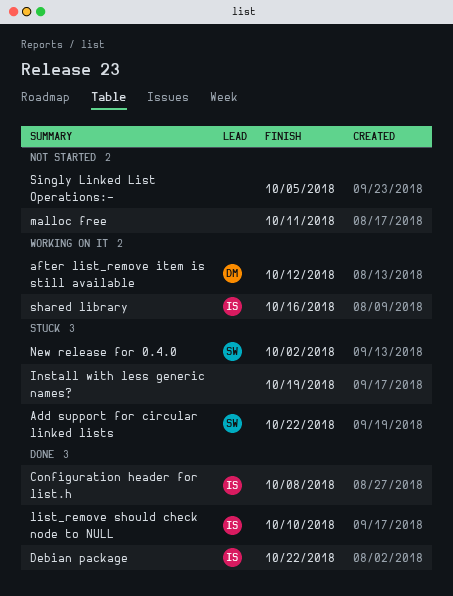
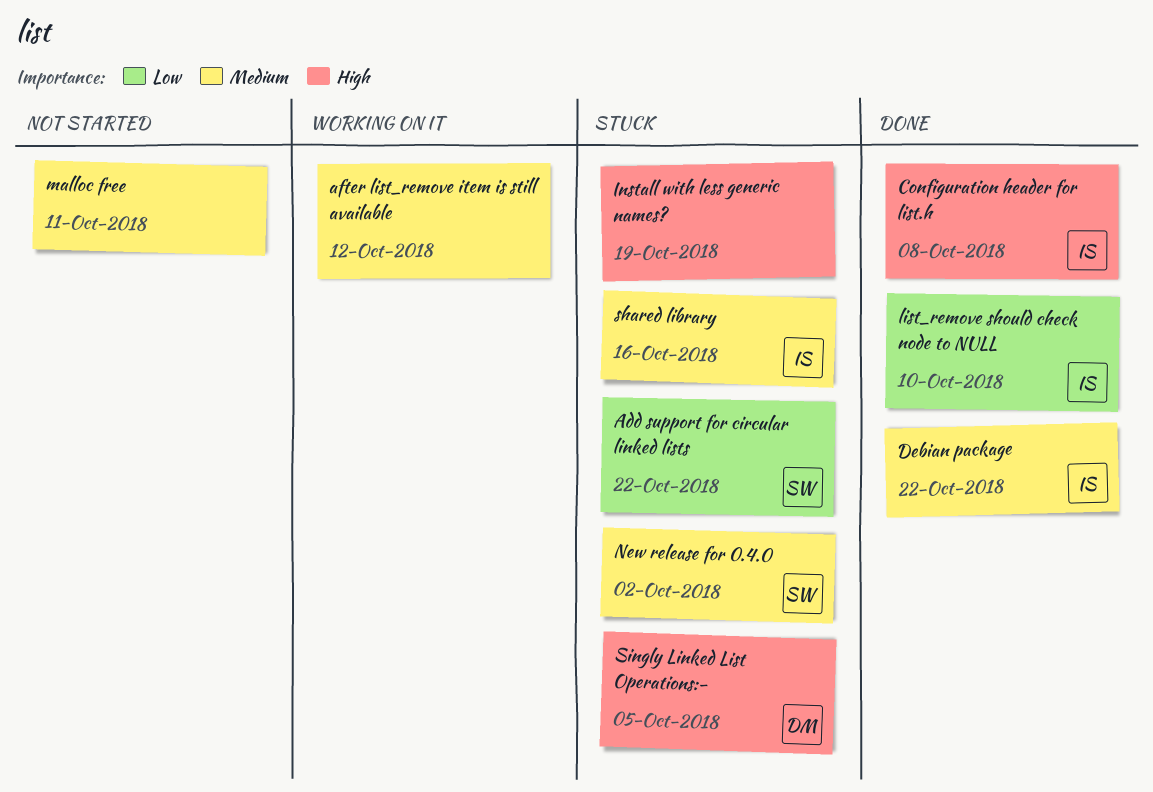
after list_remove item is still available, owner: DM -> none
shared library, status: Working on it -> Stuck
Singly Linked List Operations:-, status: Not started -> Stuck
Singly Linked List Operations:-, owner: none -> DM

